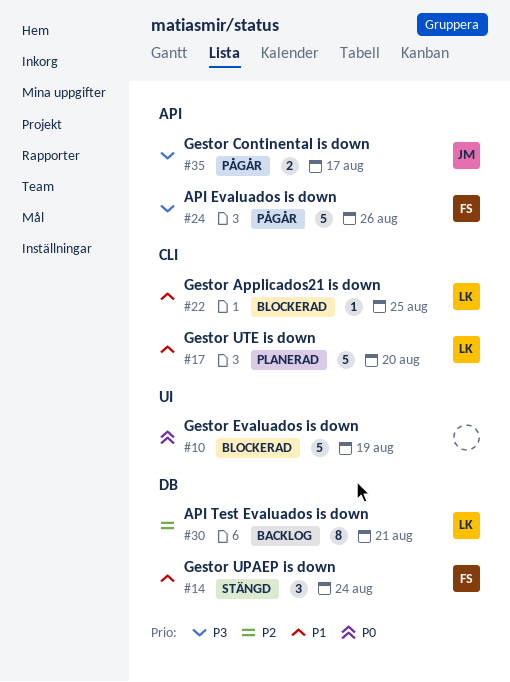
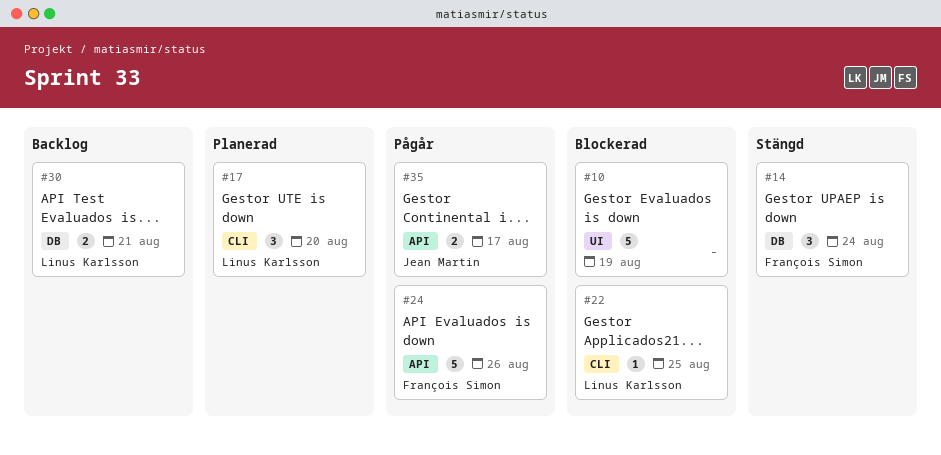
#17, estimate: 5 -> 3
#30, estimate: 8 -> 2

